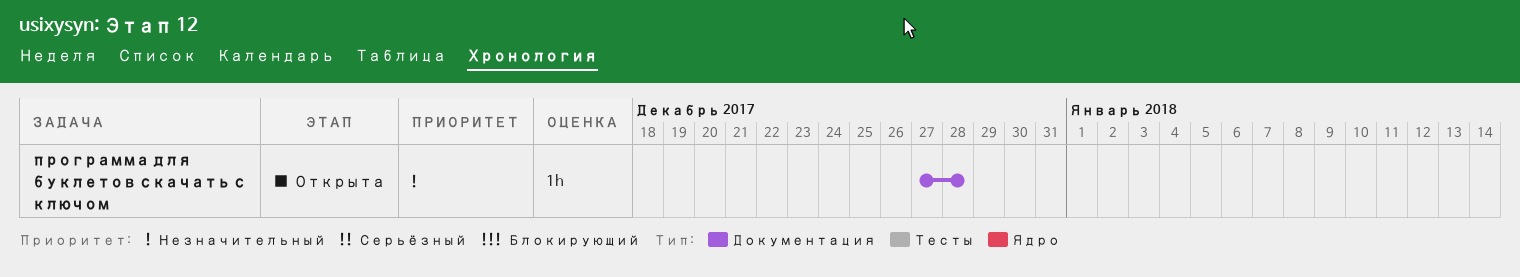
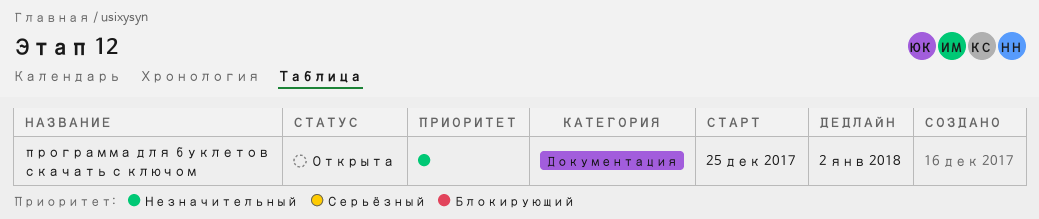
программа для буклетов скачать с ключом, start: Dec 27 -> Dec 25
программа для буклетов скачать с ключом, due: Dec 28 -> Jan 2

